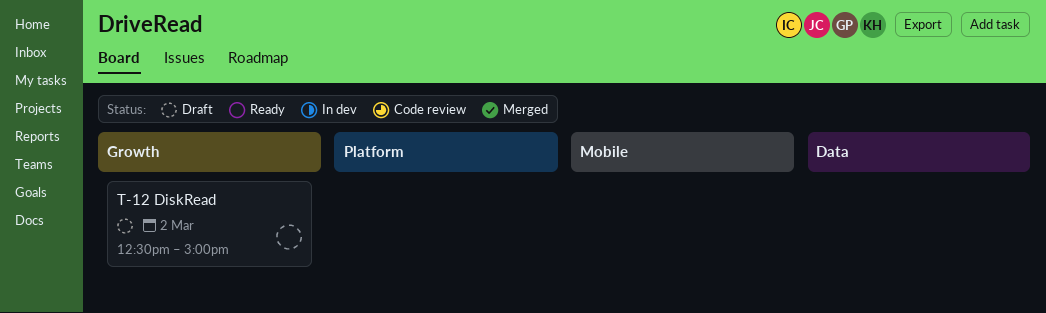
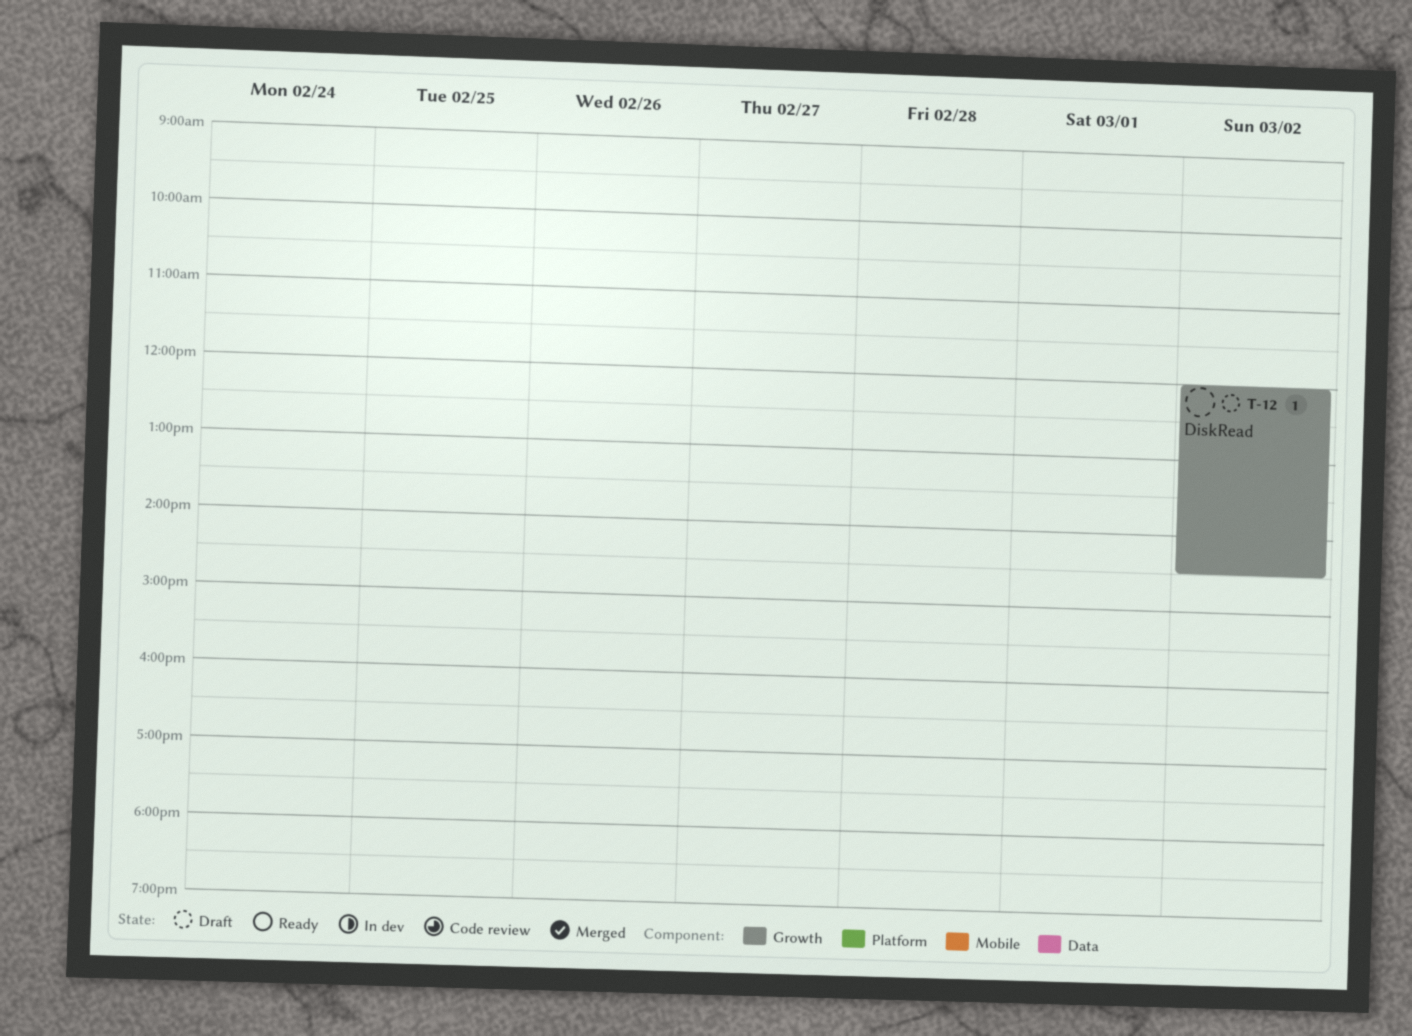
T-12, begins: 12:30 -> 12:00
T-12, ends: 15:00 -> 14:30

